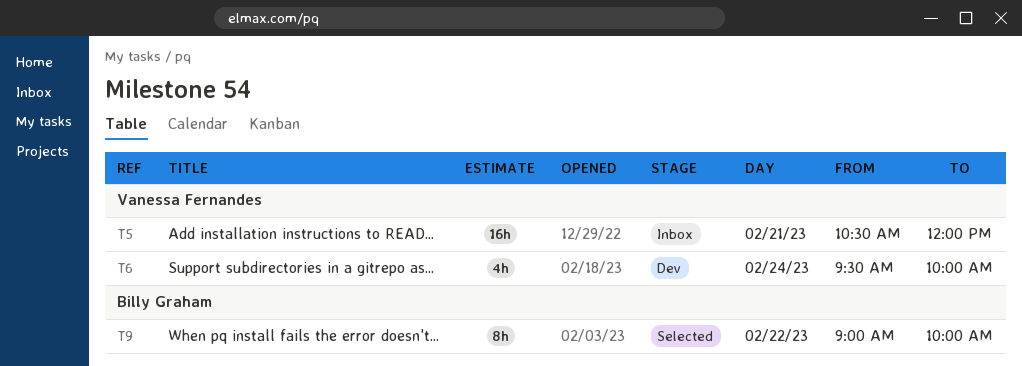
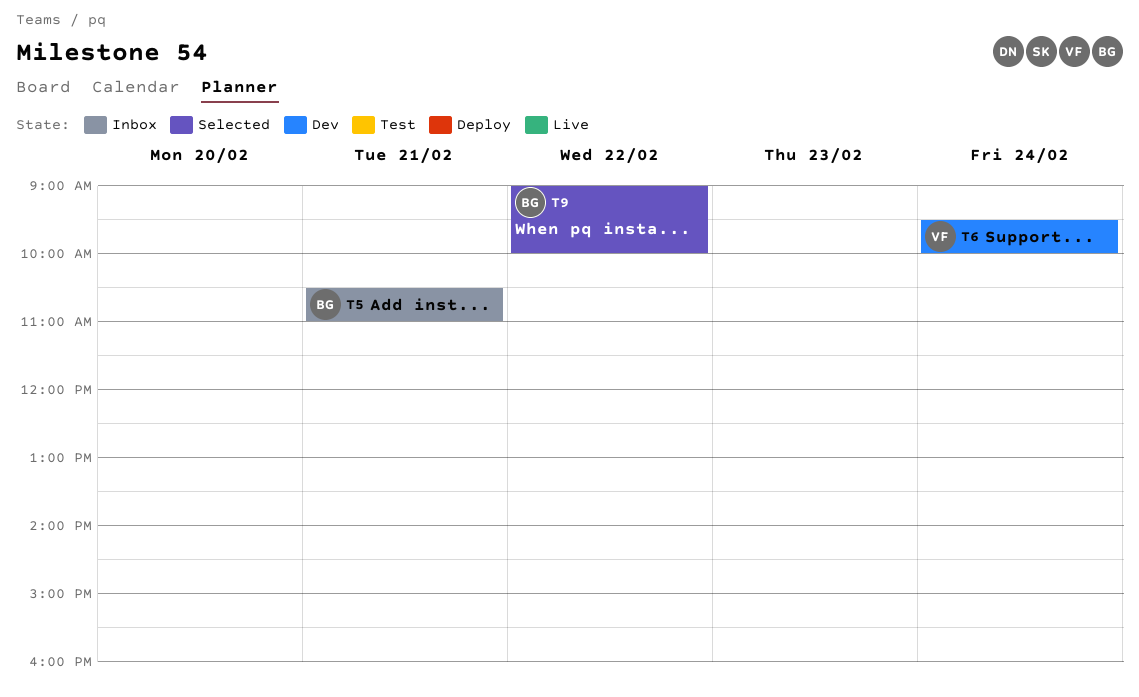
T5, owner: Vanessa Fernandes -> Billy Graham
T5, ends: 12:00 -> 11:00

